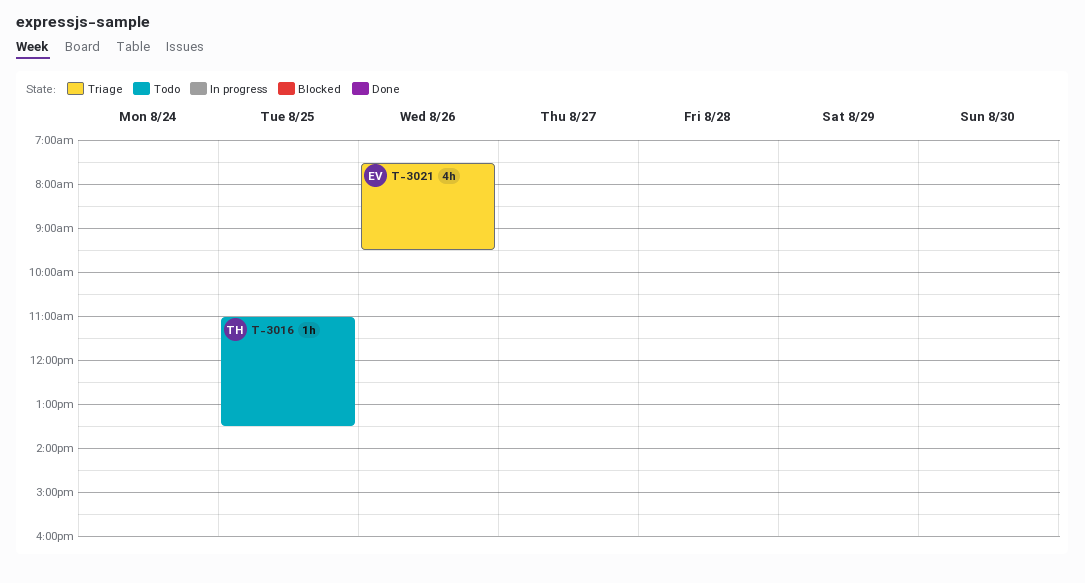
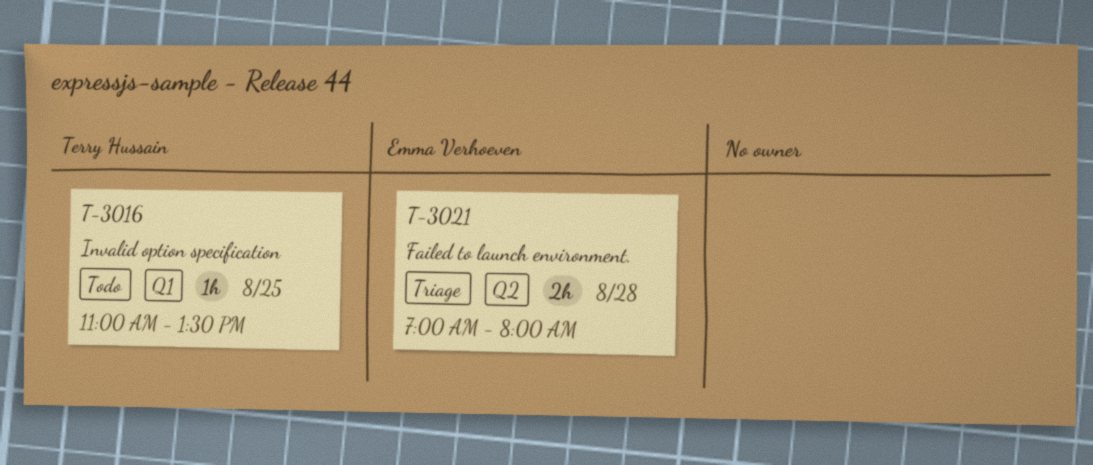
T-3021, estimate: 4h -> 2h
T-3021, day: Aug 26 -> Aug 28
T-3021, begins: 07:30 -> 07:00
T-3021, ends: 09:30 -> 08:00

